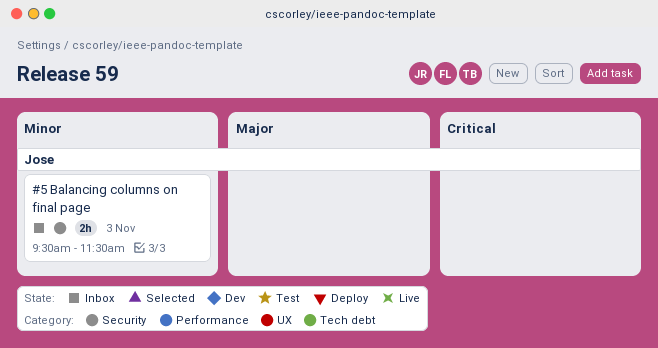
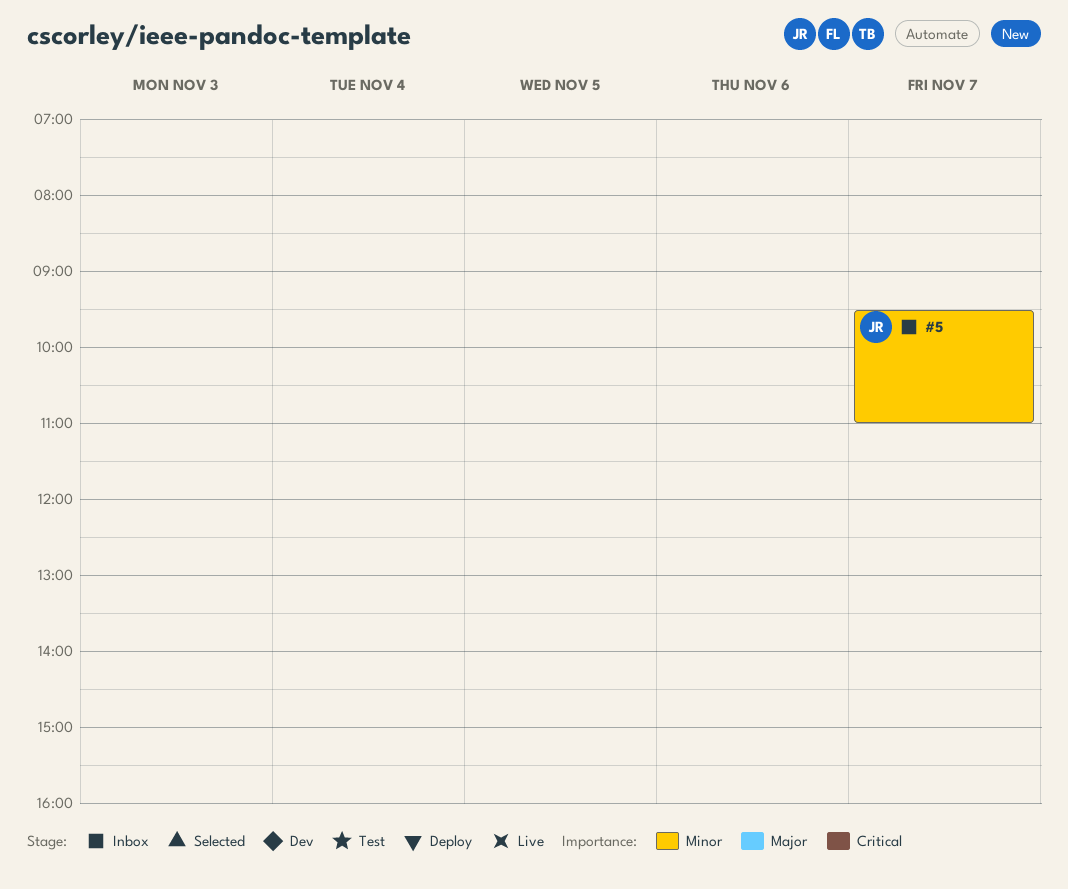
#5, day: Nov 3 -> Nov 7
#5, ends: 11:30 -> 11:00

